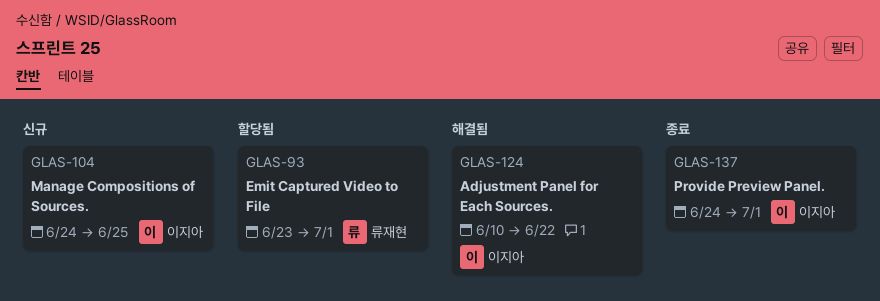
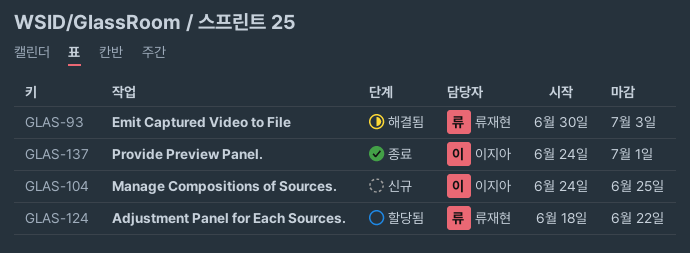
GLAS-93, status: 할당됨 -> 해결됨
GLAS-93, start: Jun 23 -> Jun 30
GLAS-93, due: Jul 1 -> Jul 3
GLAS-124, status: 해결됨 -> 할당됨
GLAS-124, owner: 이지아 -> 류재현
GLAS-124, start: Jun 10 -> Jun 18

